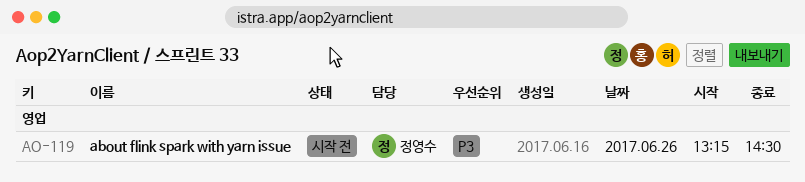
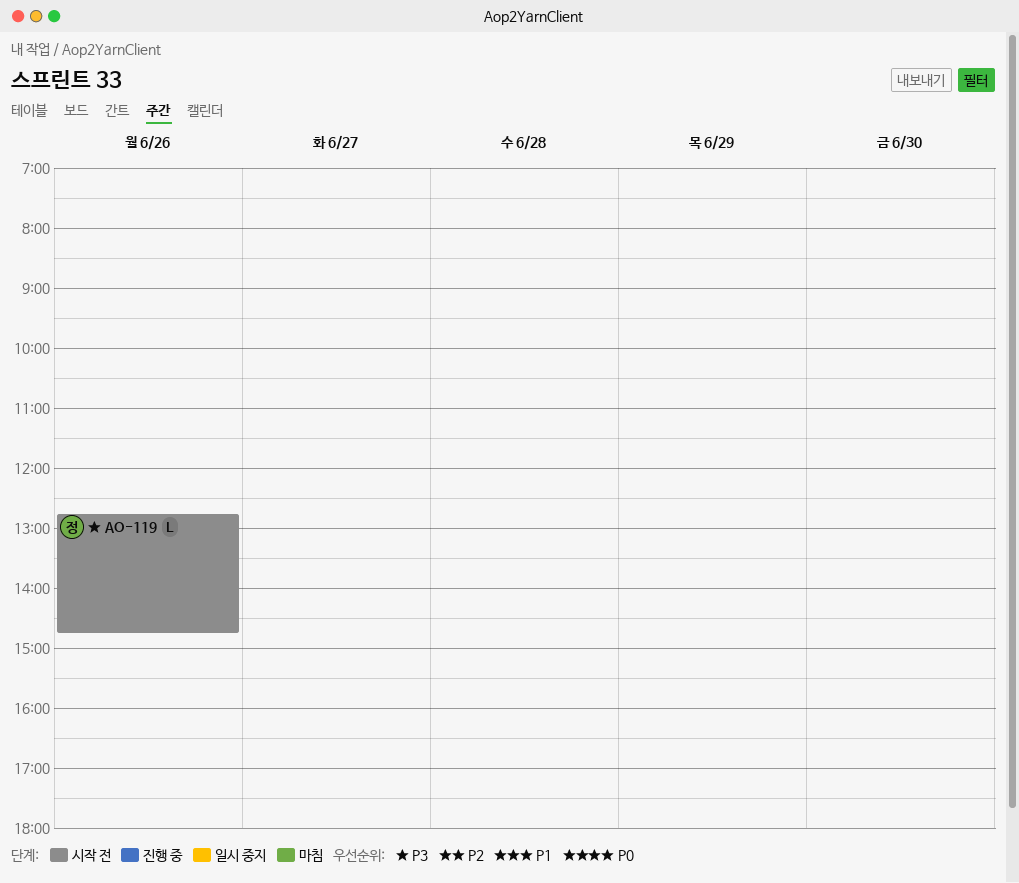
AO-119, begins: 13:15 -> 12:45
AO-119, ends: 14:30 -> 14:45

